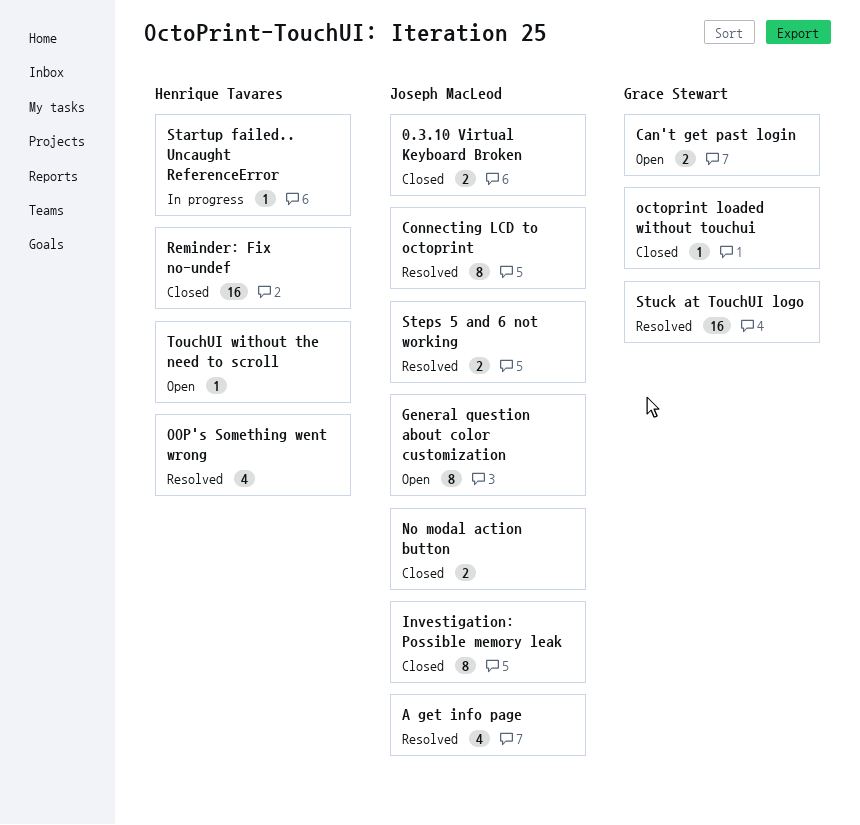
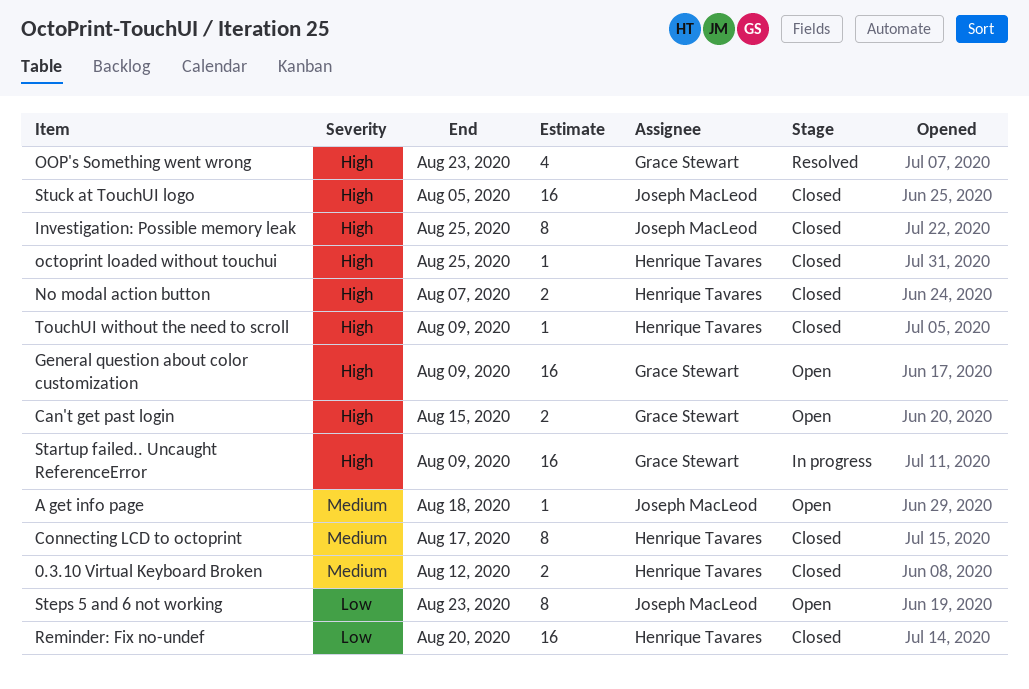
0.3.10 Virtual Keyboard Broken, owner: Joseph MacLeod -> Henrique Tavares
A get info page, status: Resolved -> Open
A get info page, estimate: 4 -> 1
Connecting LCD to octoprint, status: Resolved -> Closed
Connecting LCD to octoprint, owner: Joseph MacLeod -> Henrique Tavares
General question about color customization, owner: Joseph MacLeod -> Grace Stewart
General question about color customization, estimate: 8 -> 16
No modal action button, owner: Joseph MacLeod -> Henrique Tavares
octoprint loaded without touchui, owner: Grace Stewart -> Henrique Tavares
OOP's Something went wrong, owner: Henrique Tavares -> Grace Stewart
Startup failed.. Uncaught ReferenceError, owner: Henrique Tavares -> Grace Stewart
Startup failed.. Uncaught ReferenceError, estimate: 1 -> 16
Steps 5 and 6 not working, status: Resolved -> Open
Steps 5 and 6 not working, estimate: 2 -> 8
Stuck at TouchUI logo, status: Resolved -> Closed
Stuck at TouchUI logo, owner: Grace Stewart -> Joseph MacLeod
TouchUI without the need to scroll, status: Open -> Closed

